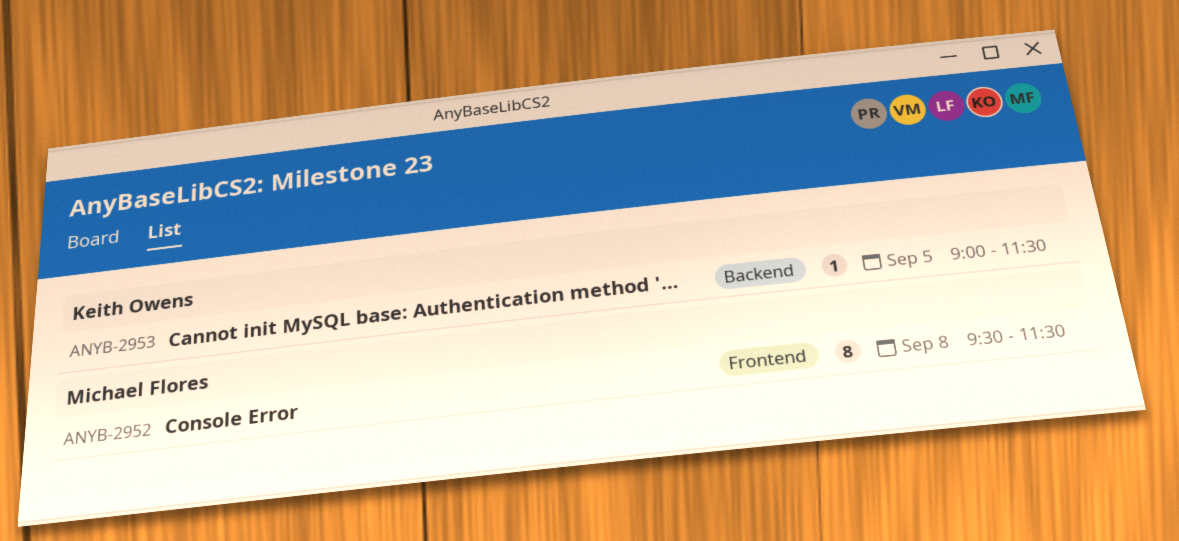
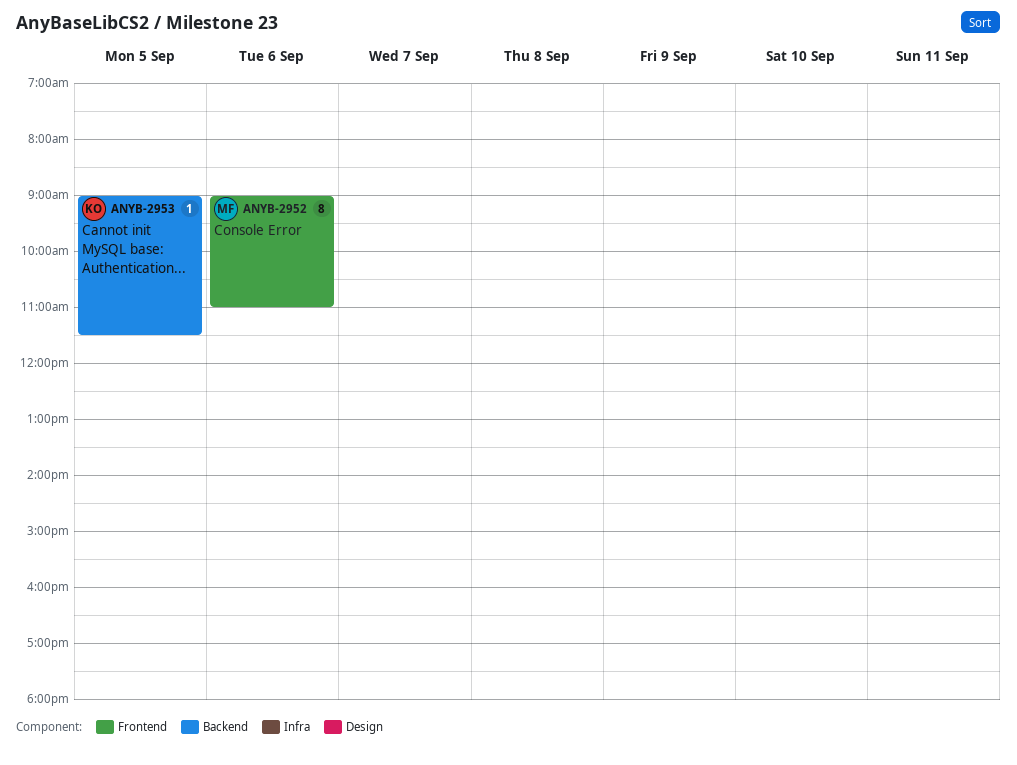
ANYB-2952, day: Sep 8 -> Sep 6
ANYB-2952, begins: 09:30 -> 09:00
ANYB-2952, ends: 11:30 -> 11:00

